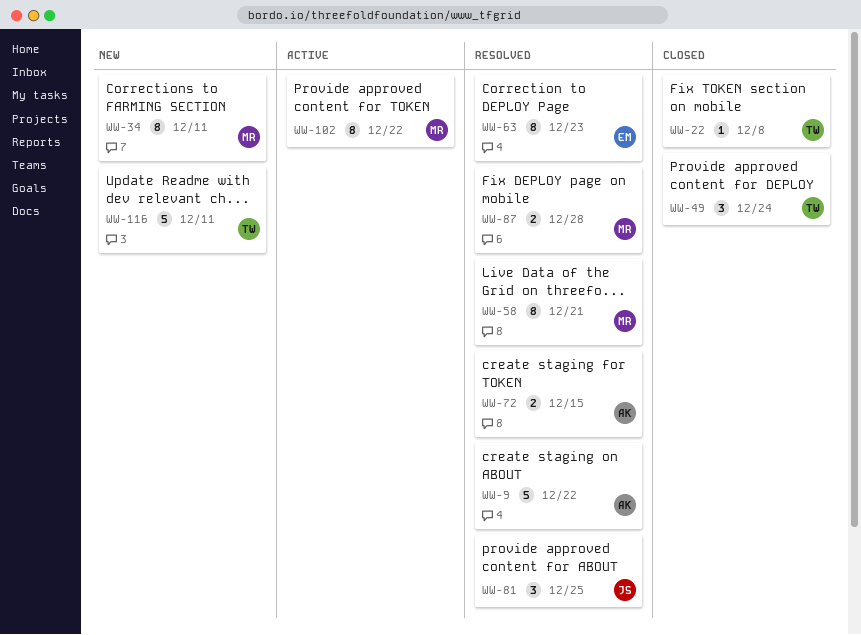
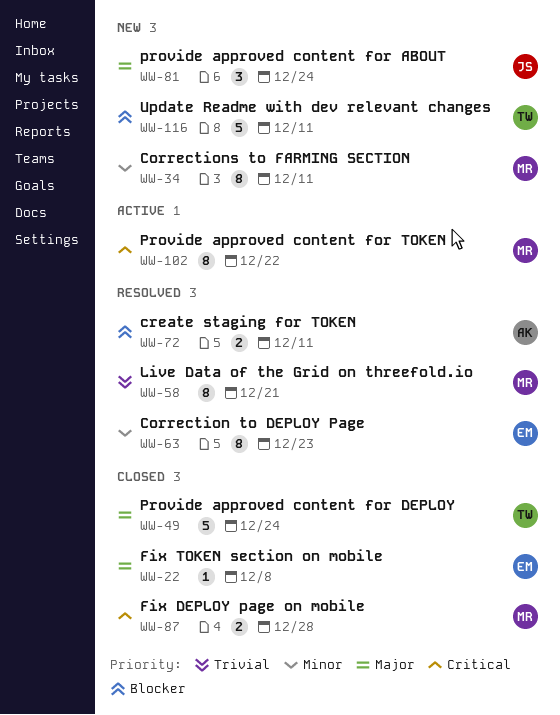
WW-9: present -> none
WW-22, owner: TW -> EM
WW-49, estimate: 3 -> 5
WW-72, due: Dec 15 -> Dec 11
WW-81, status: Resolved -> New
WW-81, due: Dec 25 -> Dec 24
WW-87, status: Resolved -> Closed

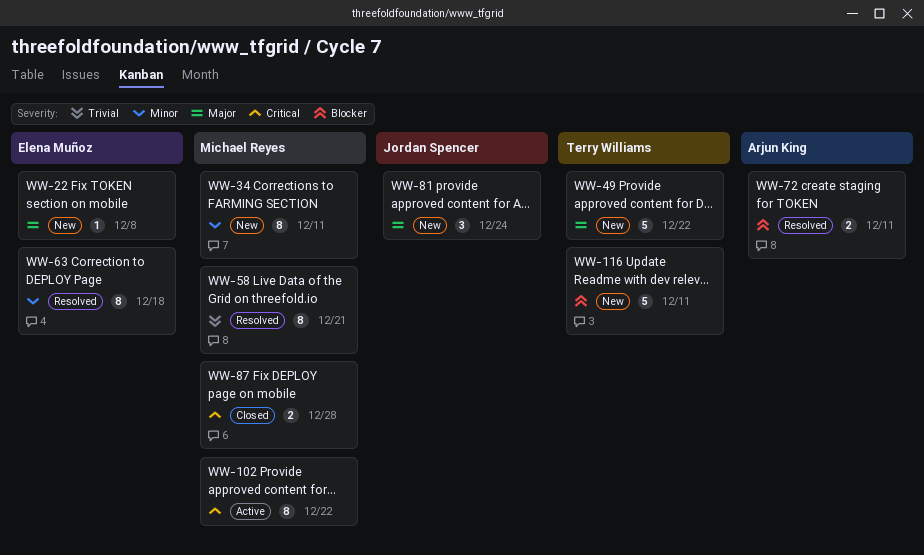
WW-22, status: Closed -> New
WW-49, status: Closed -> New
WW-49, due: Dec 24 -> Dec 22
WW-63, due: Dec 23 -> Dec 18

